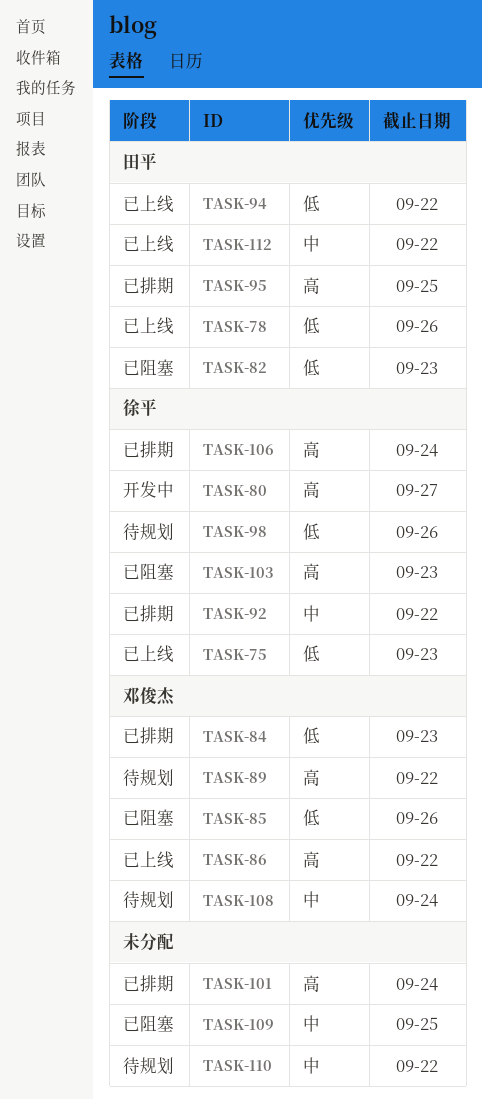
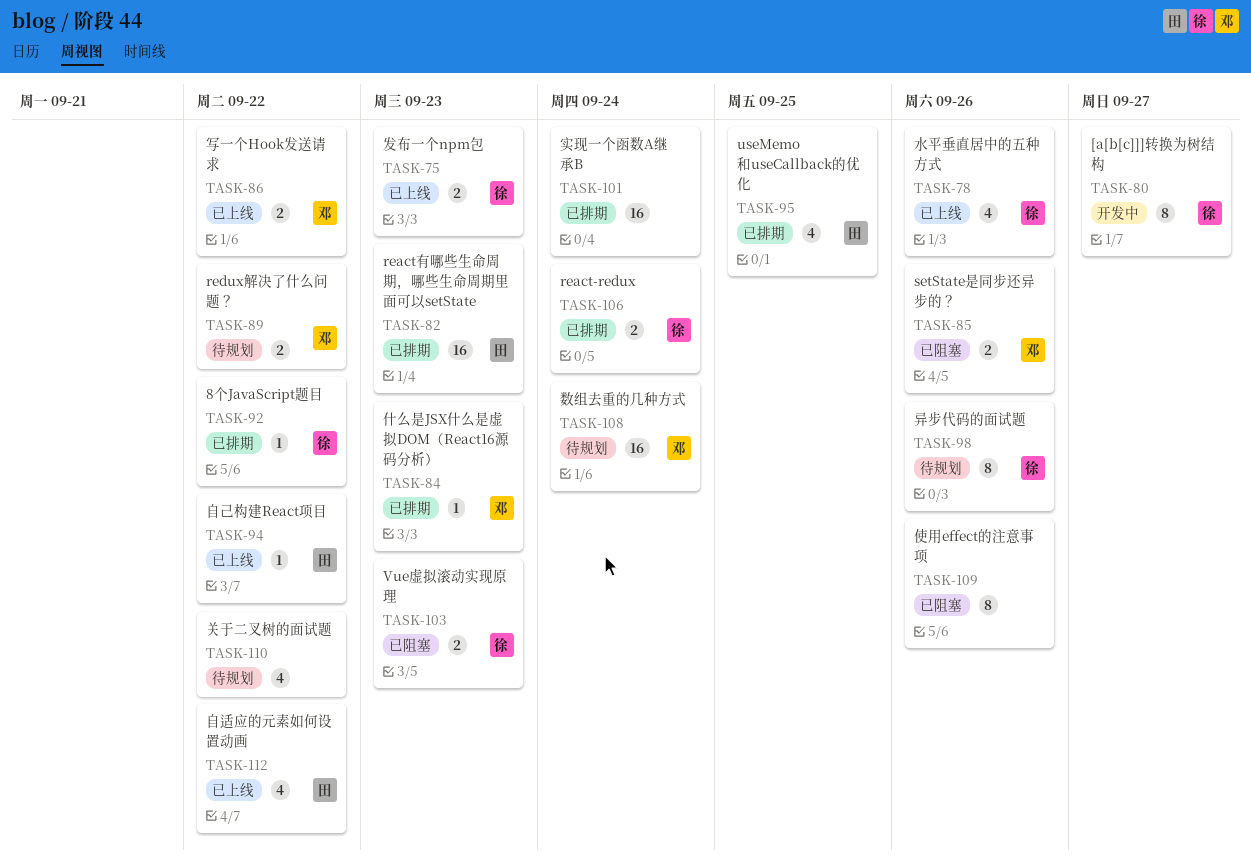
TASK-78, owner: 田平 -> 徐平
TASK-82, status: 已阻塞 -> 已排期
TASK-109, due: Sep 25 -> Sep 26

